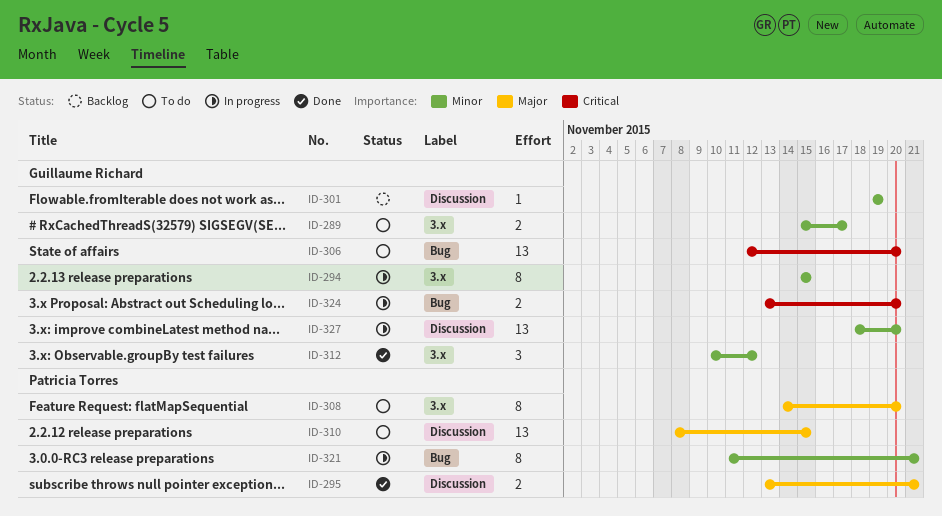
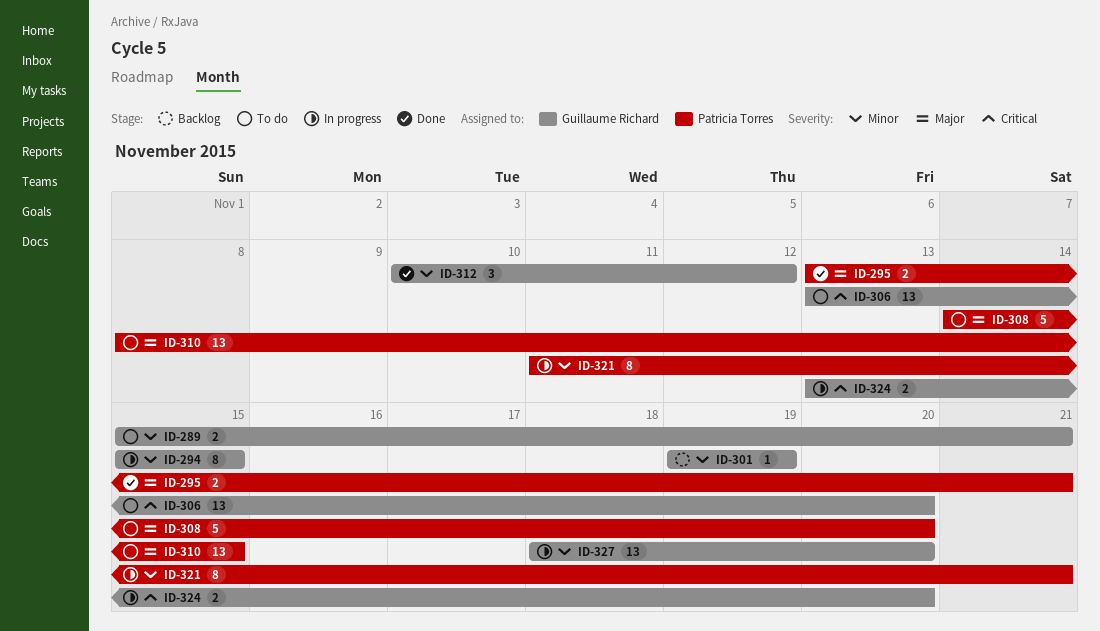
ID-289, due: Nov 17 -> Nov 21
ID-306, start: Nov 12 -> Nov 13
ID-308, estimate: 8 -> 5

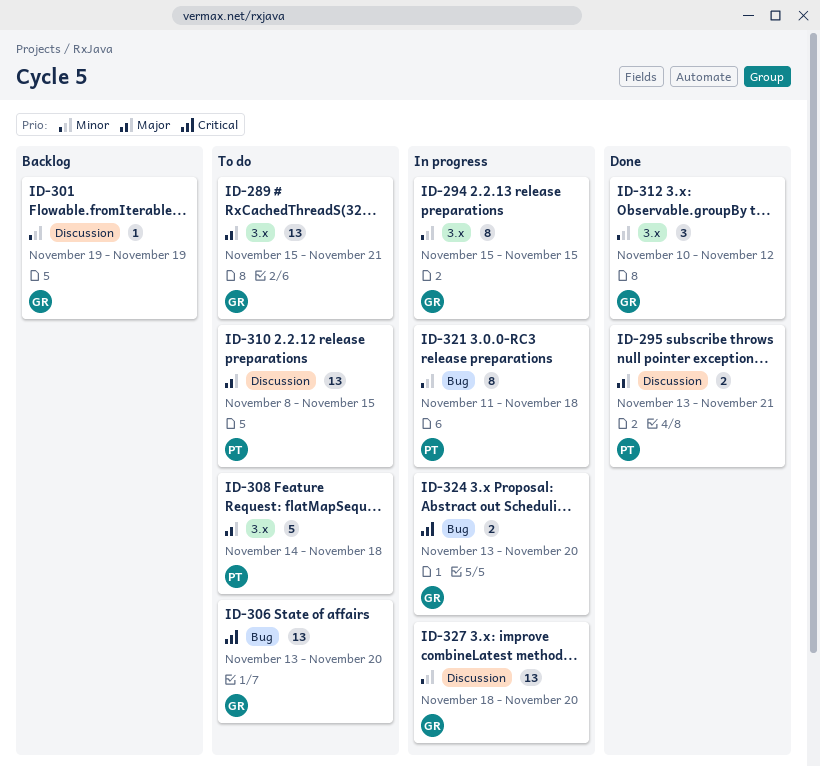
ID-289, priority: Minor -> Major
ID-289, estimate: 2 -> 13
ID-308, due: Nov 20 -> Nov 18
ID-321, due: Nov 21 -> Nov 18

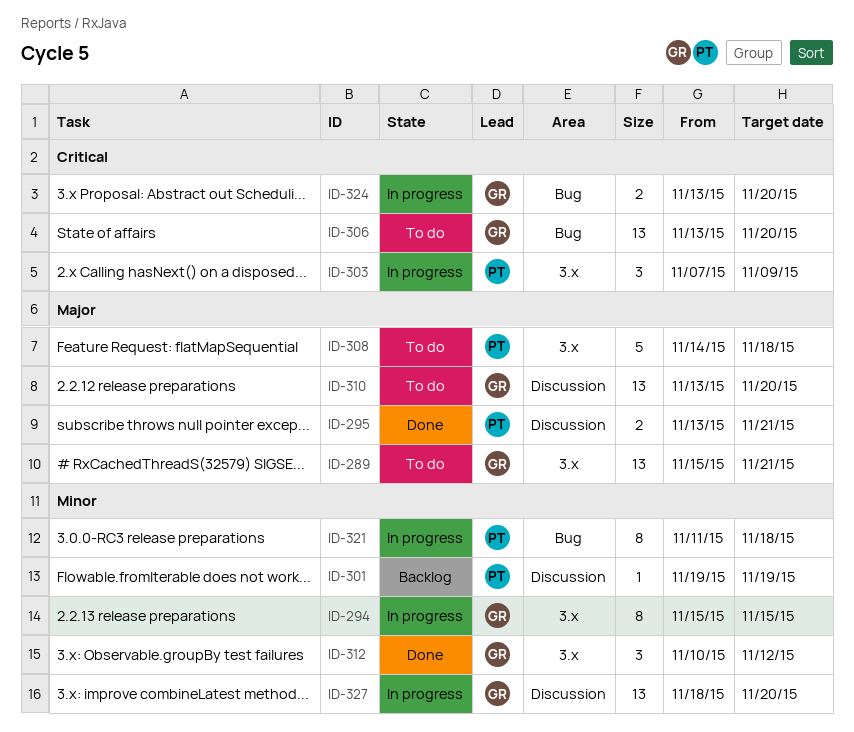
ID-301, owner: GR -> PT
ID-303: none -> present
ID-310, owner: PT -> GR
ID-310, start: Nov 8 -> Nov 13
ID-310, due: Nov 15 -> Nov 20

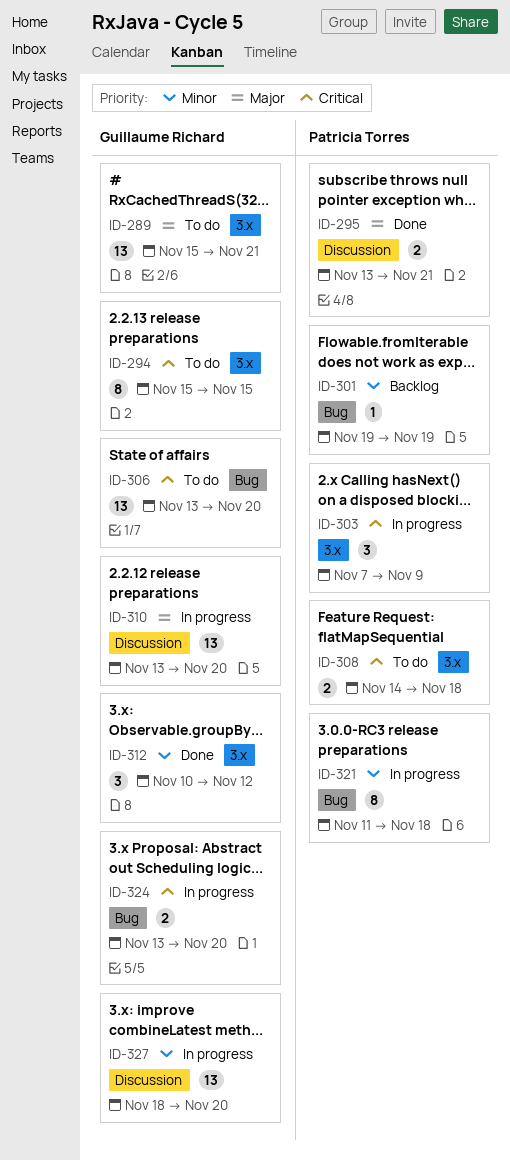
ID-294, status: In progress -> To do
ID-294, priority: Minor -> Critical
ID-301, label: Discussion -> Bug
ID-308, priority: Major -> Critical
ID-308, estimate: 5 -> 2
ID-310, status: To do -> In progress

